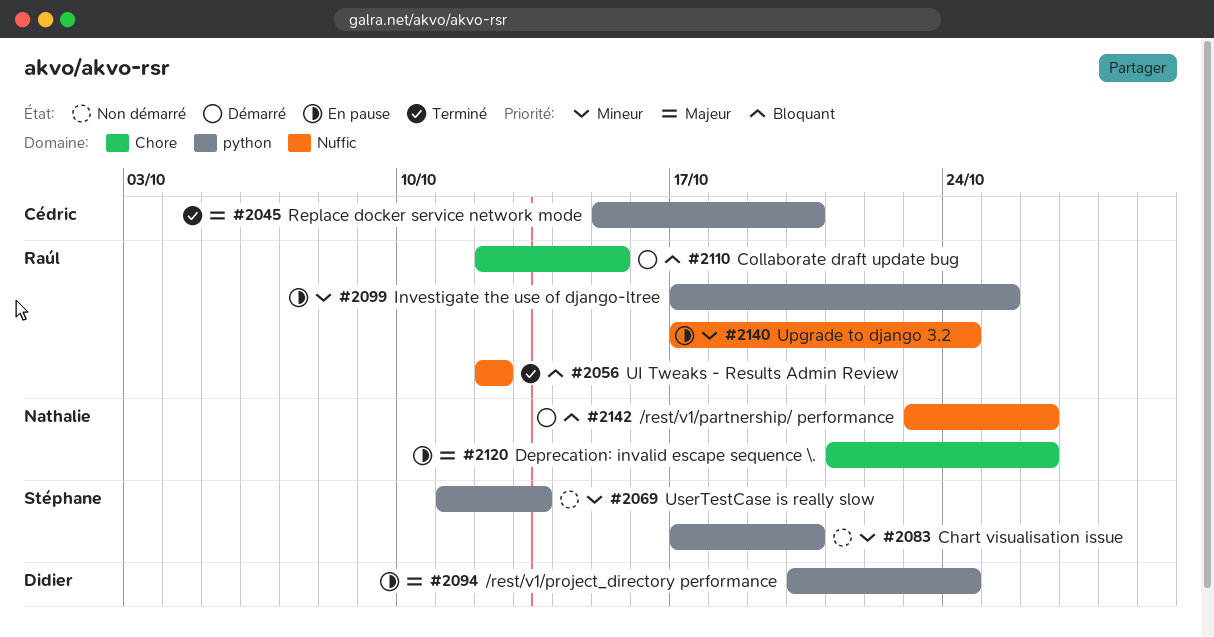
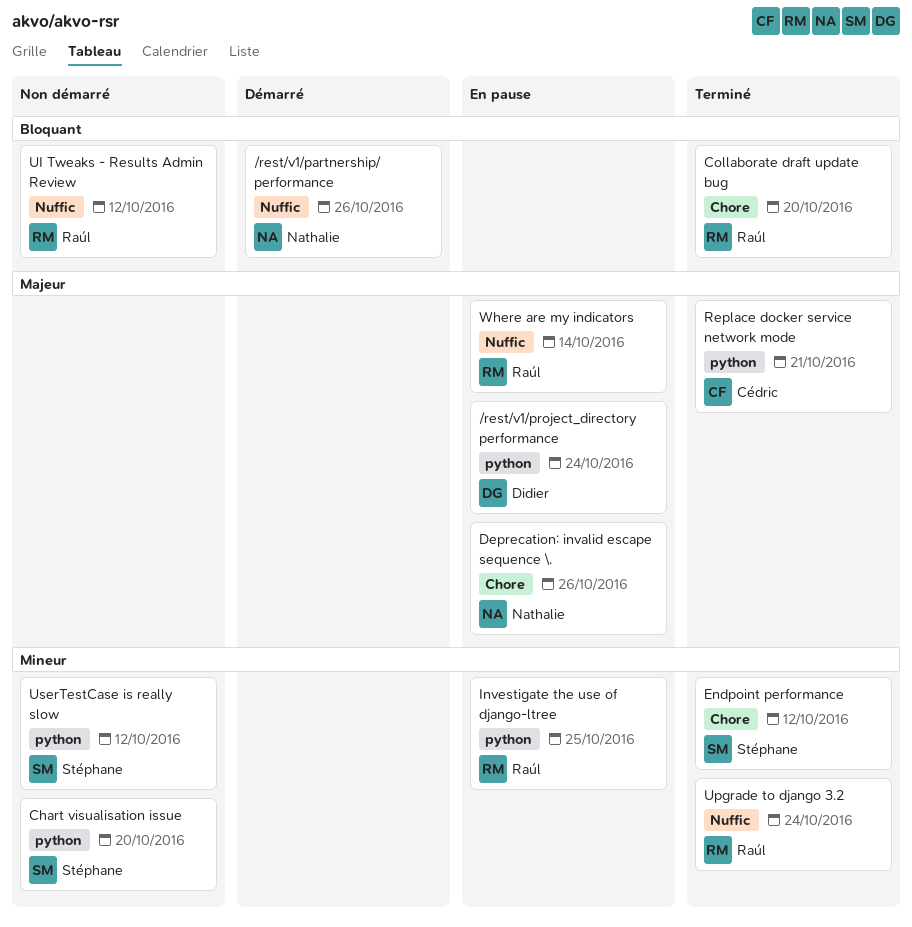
Collaborate draft update bug, status: Démarré -> Terminé
Collaborate draft update bug, due: Oct 15 -> Oct 20
Endpoint performance: none -> present
Replace docker service network mode, due: Oct 20 -> Oct 21
UI Tweaks - Results Admin Review, status: Terminé -> Non démarré
Upgrade to django 3.2, status: En pause -> Terminé
UserTestCase is really slow, due: Oct 13 -> Oct 12
Where are my indicators: none -> present

